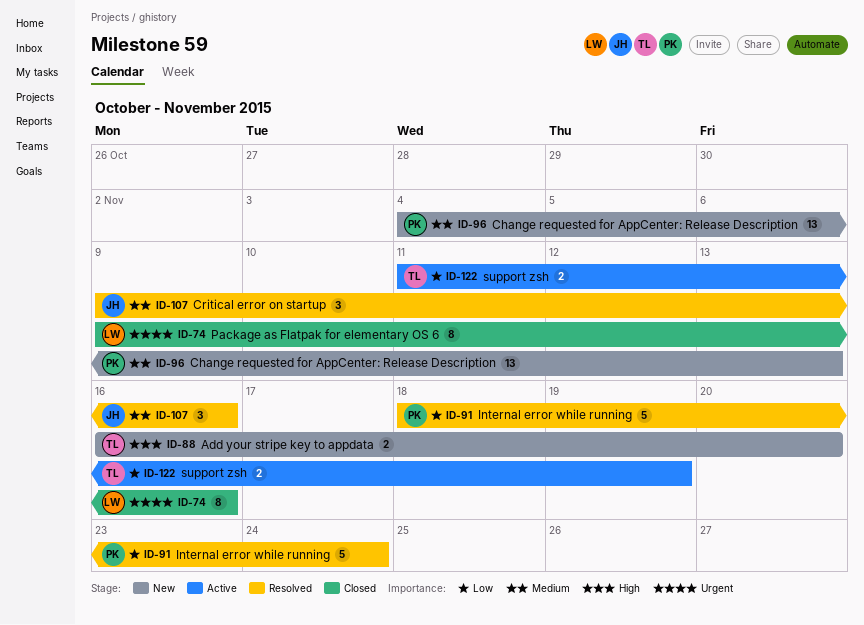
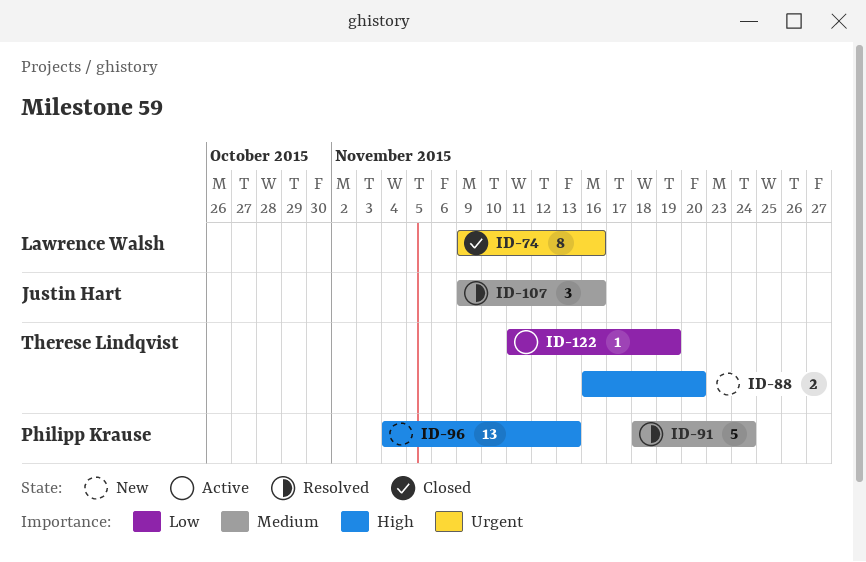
ID-91, priority: Low -> Medium
ID-96, priority: Medium -> High
ID-122, estimate: 2 -> 1

